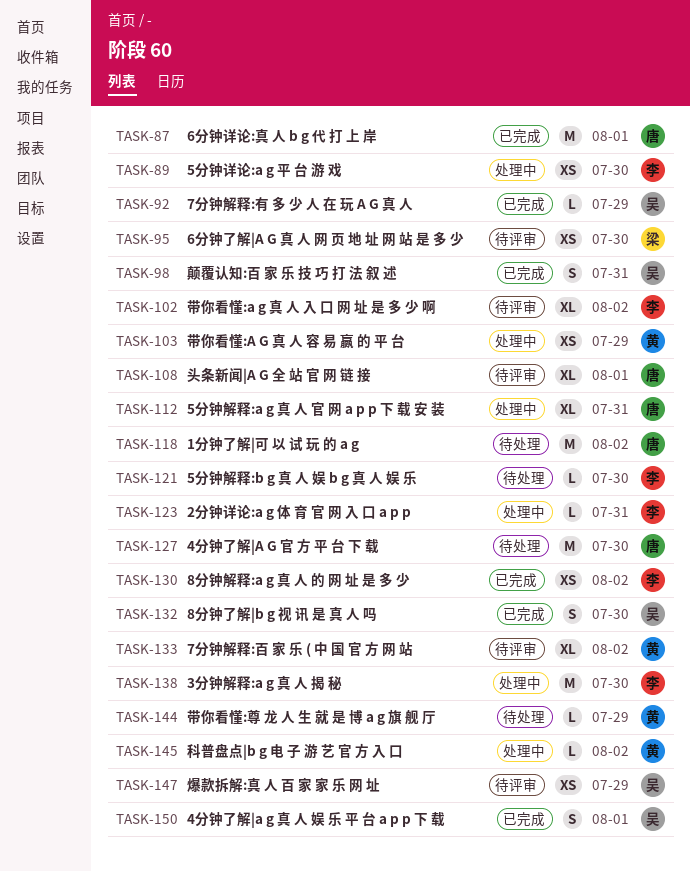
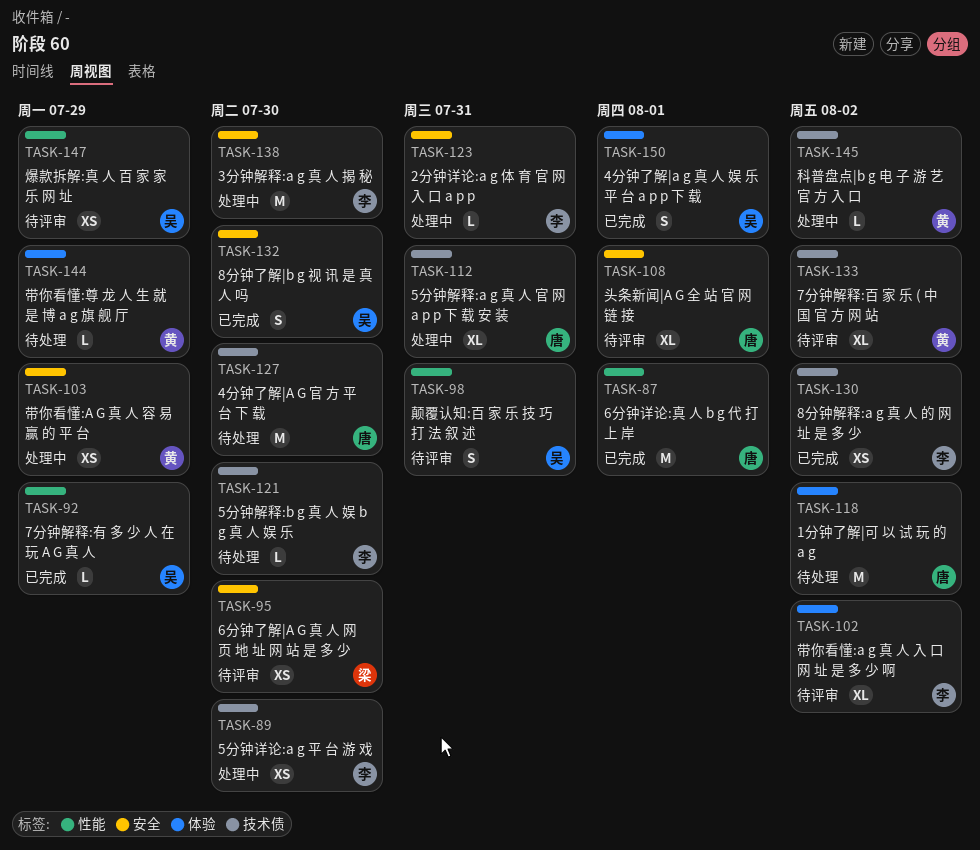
TASK-98, status: 已完成 -> 待评审

